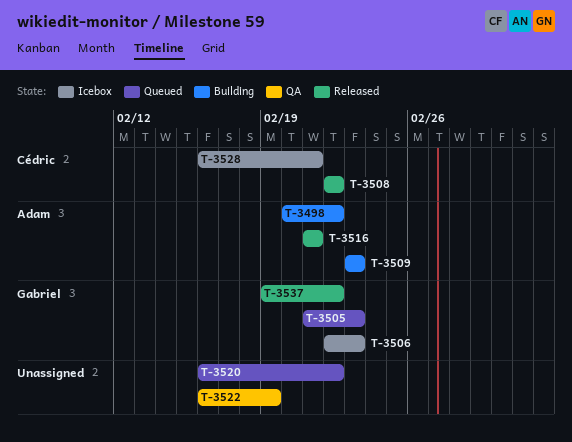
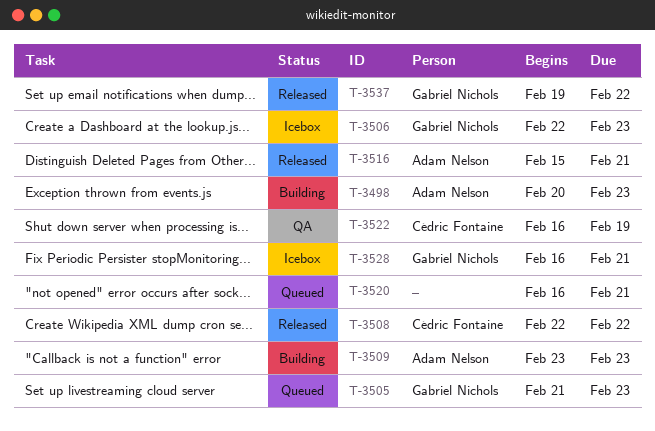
T-3498, due: Feb 22 -> Feb 23
T-3516, start: Feb 21 -> Feb 15
T-3520, due: Feb 22 -> Feb 21
T-3522, owner: none -> Cédric Fontaine
T-3528, owner: Cédric Fontaine -> Gabriel Nichols

